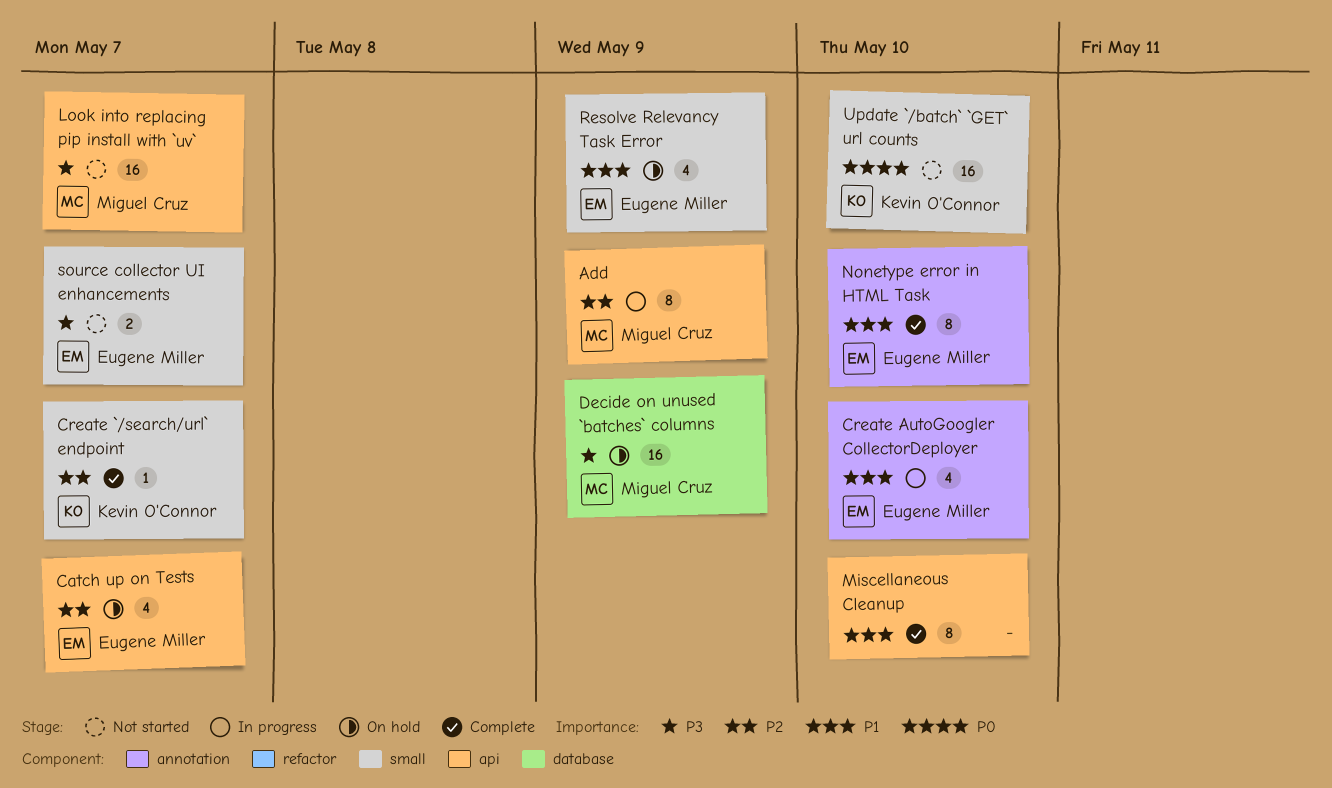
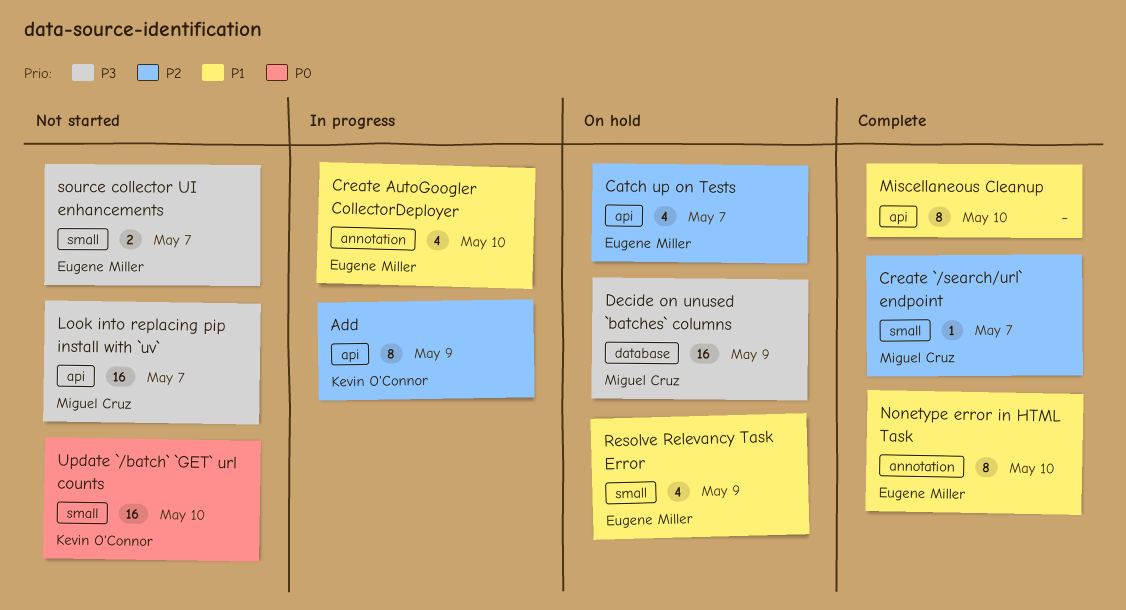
Add, owner: Miguel Cruz -> Kevin O'Connor
Create `/search/url` endpoint, owner: Kevin O'Connor -> Miguel Cruz

